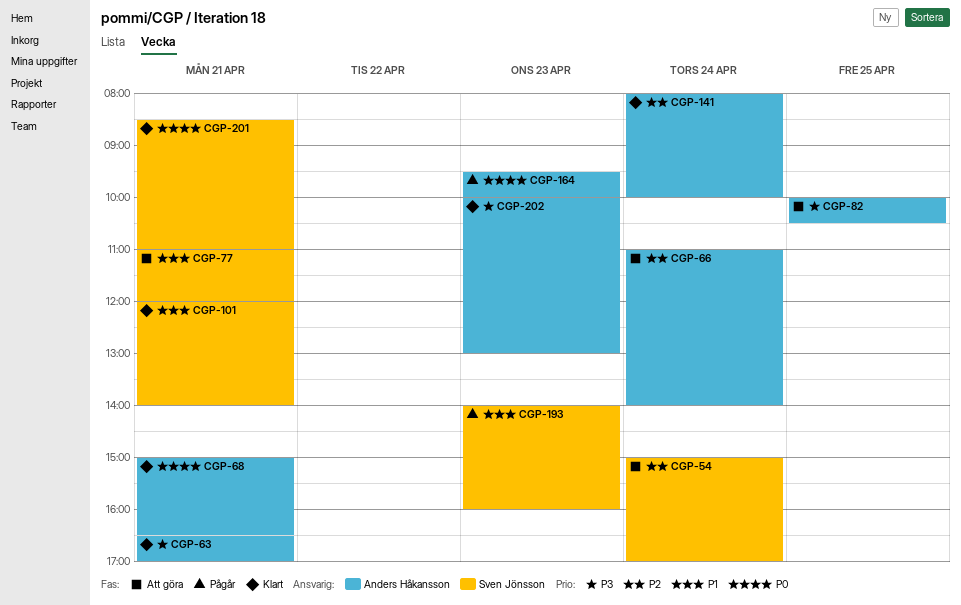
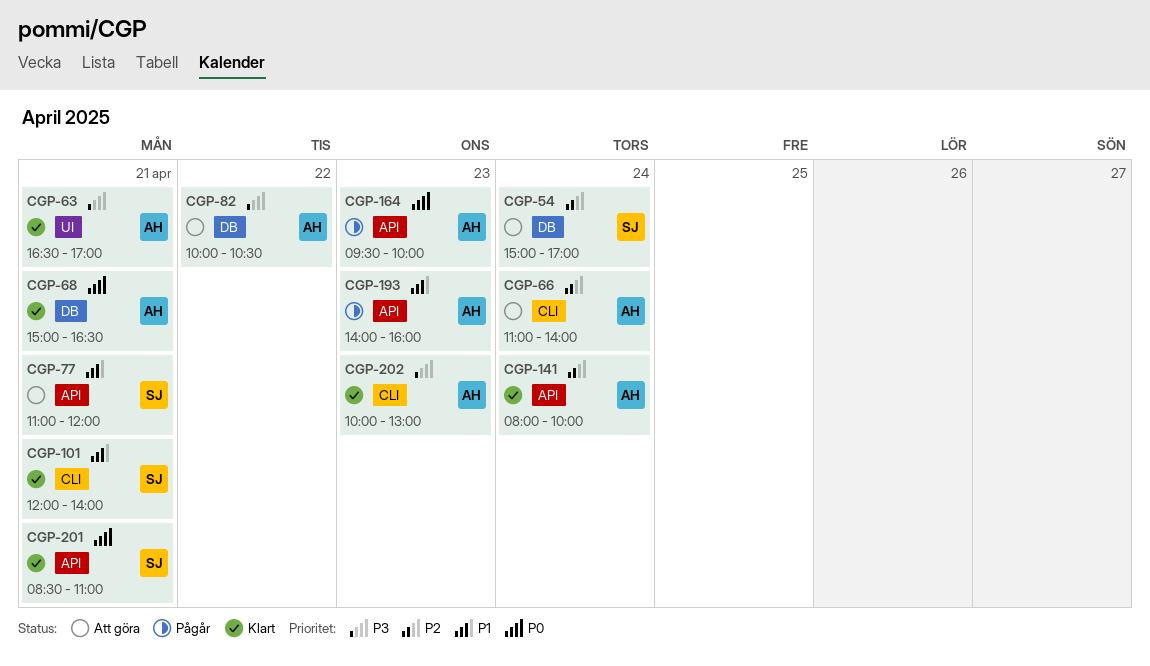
CGP-82, day: Apr 25 -> Apr 22
CGP-193, owner: Sven Jönsson -> Anders Håkansson

